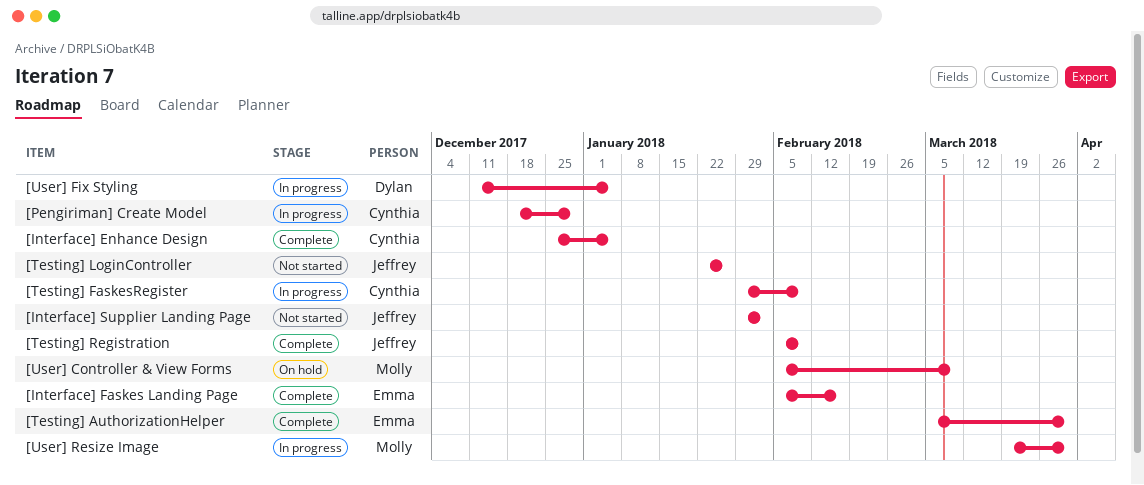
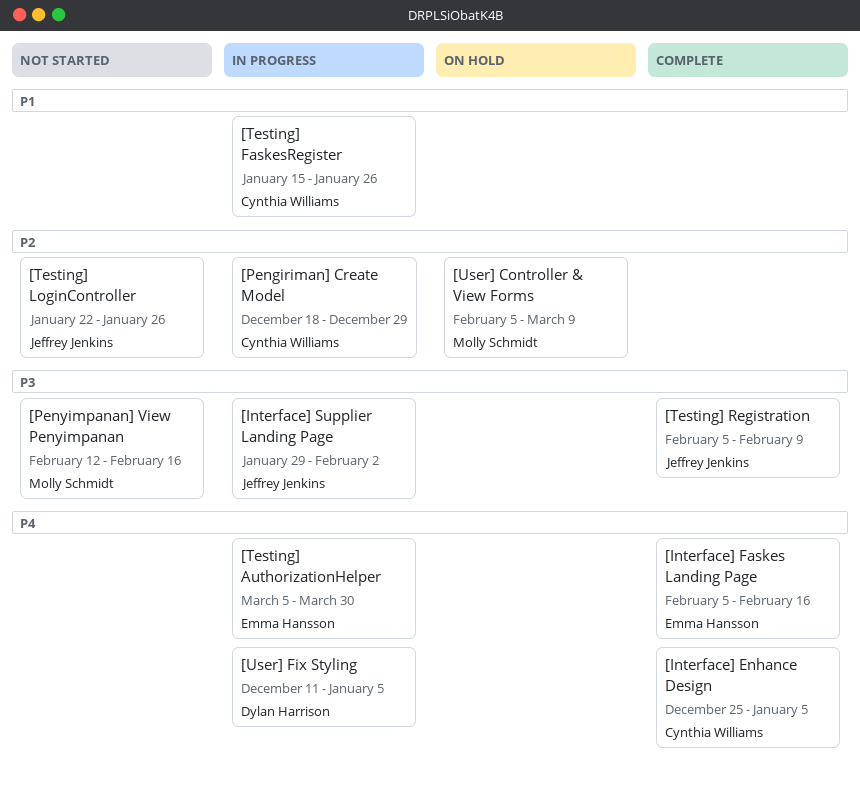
[Interface] Supplier Landing Page, status: Not started -> In progress
[Penyimpanan] View Penyimpanan: none -> present
[Testing] AuthorizationHelper, status: Complete -> In progress
[Testing] FaskesRegister, start: Jan 29 -> Jan 15
[Testing] FaskesRegister, due: Feb 9 -> Jan 26
[User] Resize Image: present -> none

